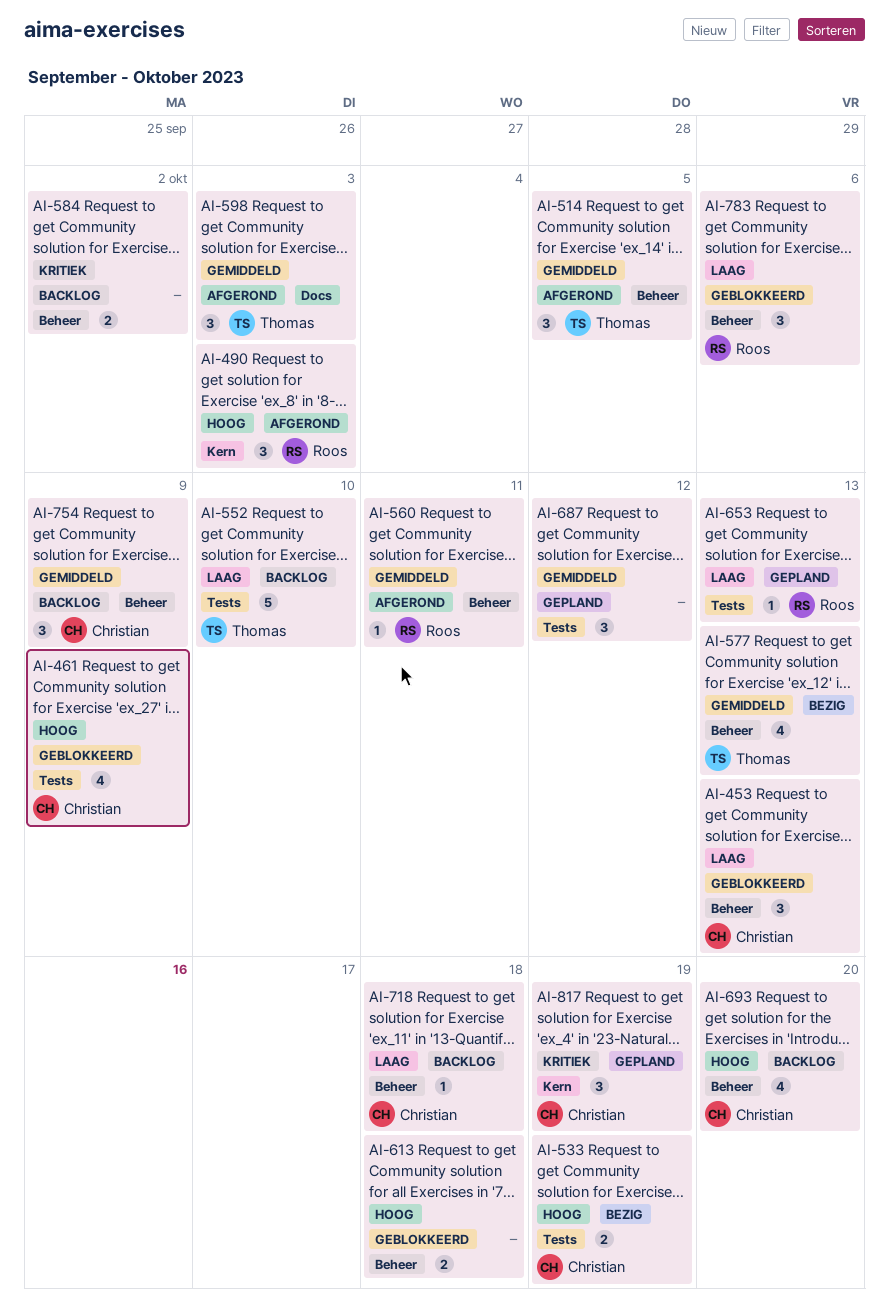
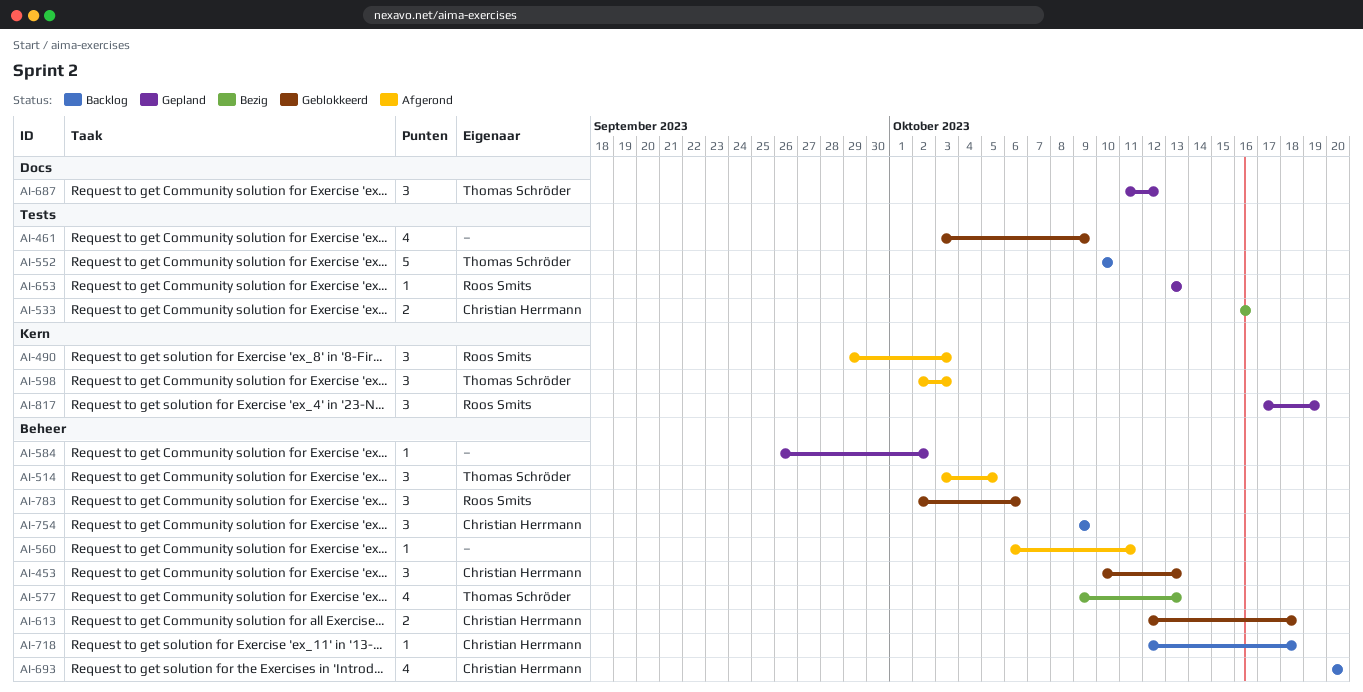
AI-461, owner: Christian Herrmann -> none
AI-533, due: Oct 19 -> Oct 16
AI-560, owner: Roos Smits -> none
AI-584, status: Backlog -> Gepland
AI-584, estimate: 2 -> 1
AI-598, label: Docs -> Kern
AI-613, owner: none -> Christian Herrmann
AI-687, owner: none -> Thomas Schröder
AI-687, label: Tests -> Docs
AI-817, owner: Christian Herrmann -> Roos Smits

